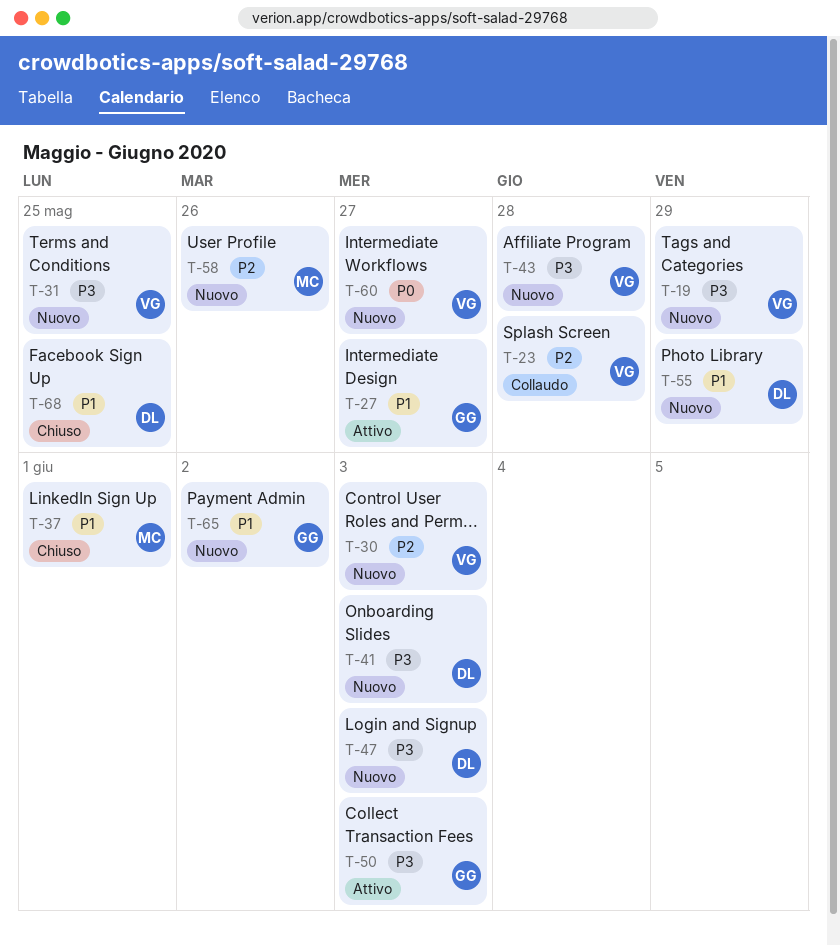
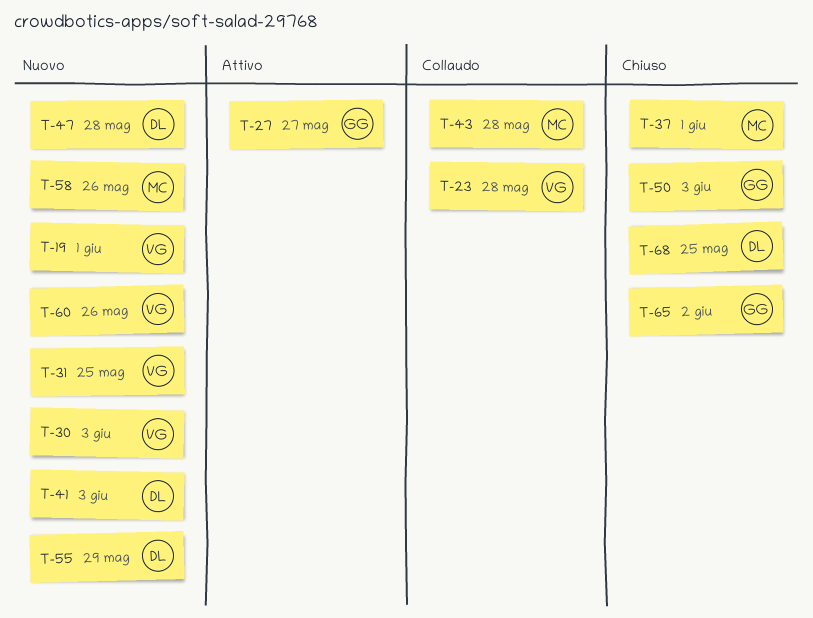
T-19, due: May 29 -> Jun 1
T-43, status: Nuovo -> Collaudo
T-43, owner: VG -> MC
T-47, due: Jun 3 -> May 28
T-50, status: Attivo -> Chiuso
T-60, due: May 27 -> May 26
T-65, status: Nuovo -> Chiuso

